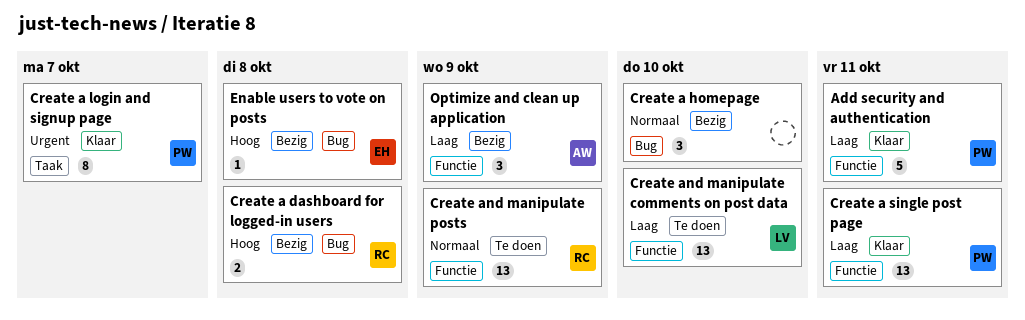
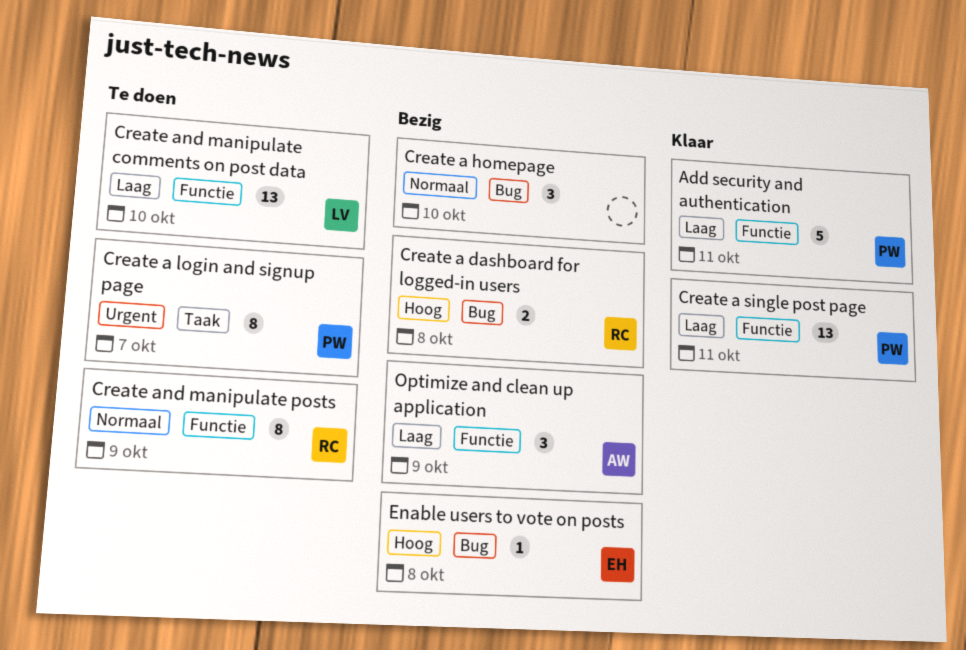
Create a login and signup page, status: Klaar -> Te doen
Create and manipulate posts, estimate: 13 -> 8

